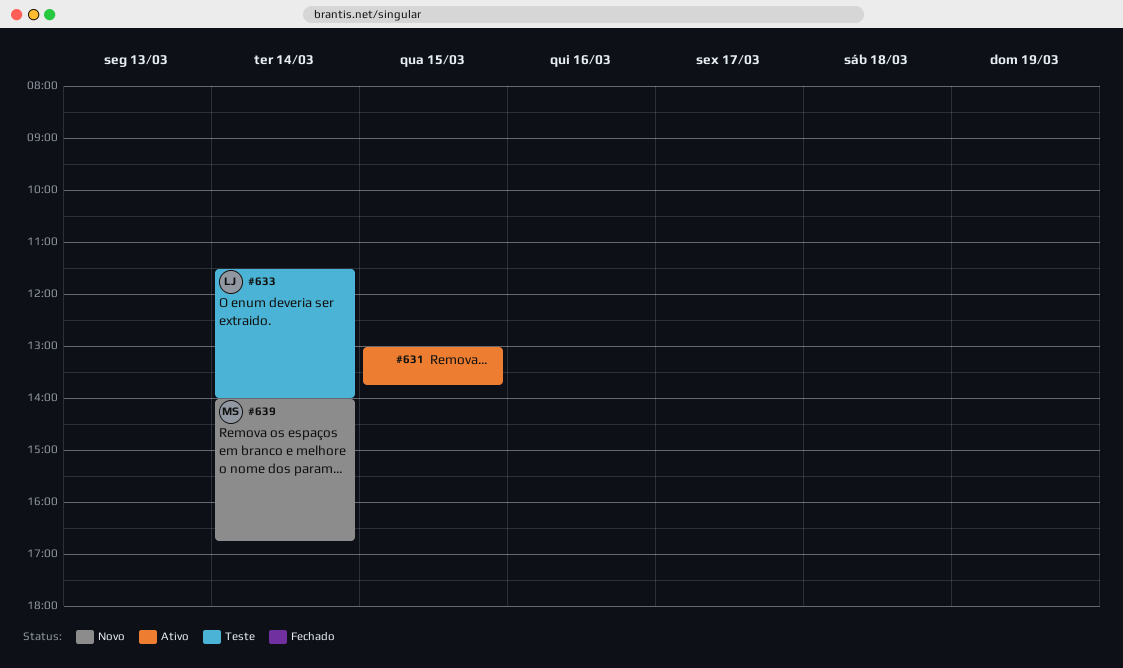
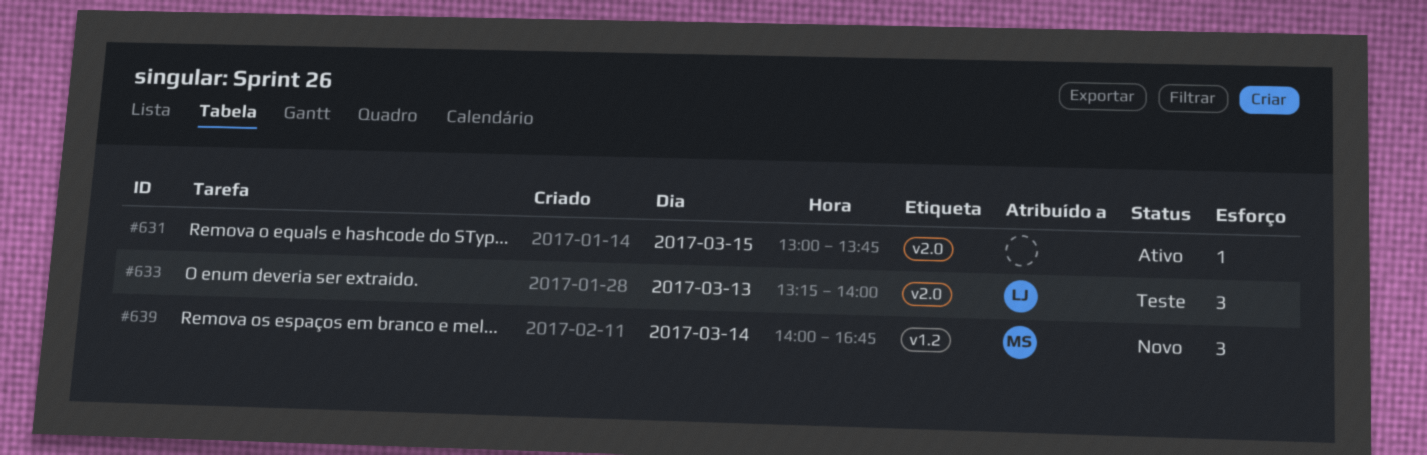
#633, day: Mar 14 -> Mar 13
#633, begins: 11:30 -> 13:15

